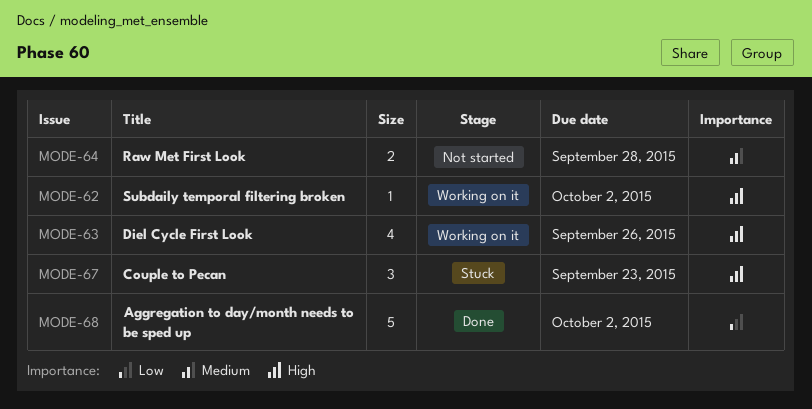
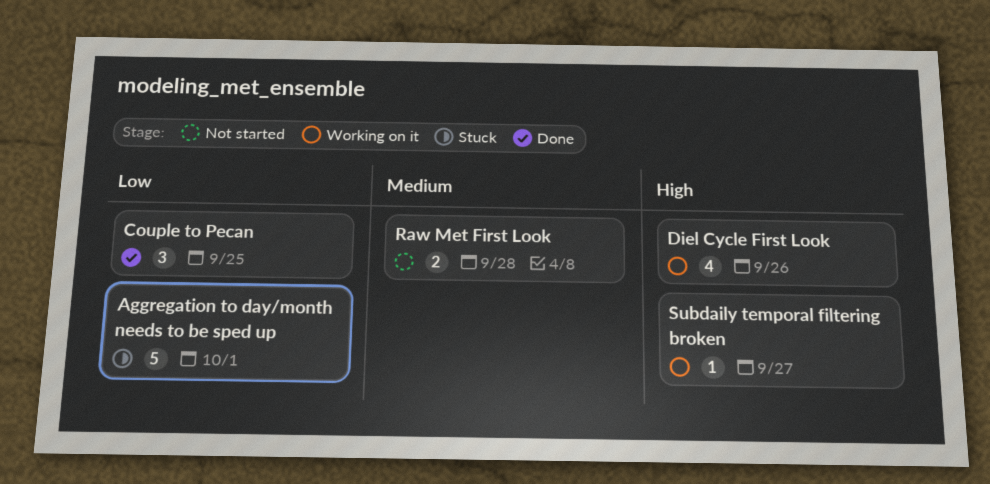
Aggregation to day/month needs to be sped up, status: Done -> Stuck
Aggregation to day/month needs to be sped up, due: Oct 2 -> Oct 1
Couple to Pecan, status: Stuck -> Done
Couple to Pecan, priority: High -> Low
Couple to Pecan, due: Sep 23 -> Sep 25
Subdaily temporal filtering broken, due: Oct 2 -> Sep 27

